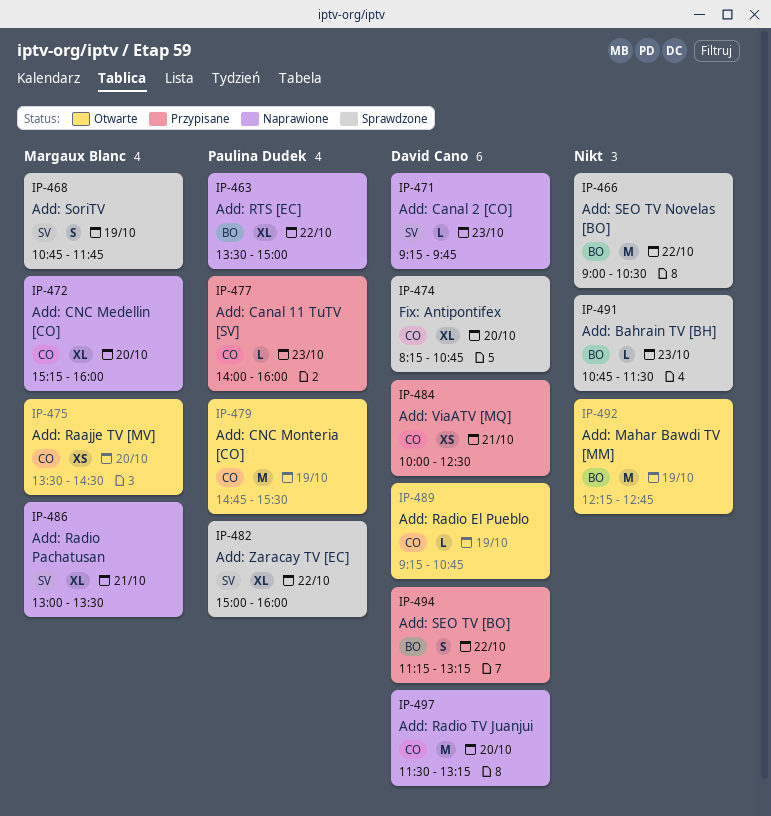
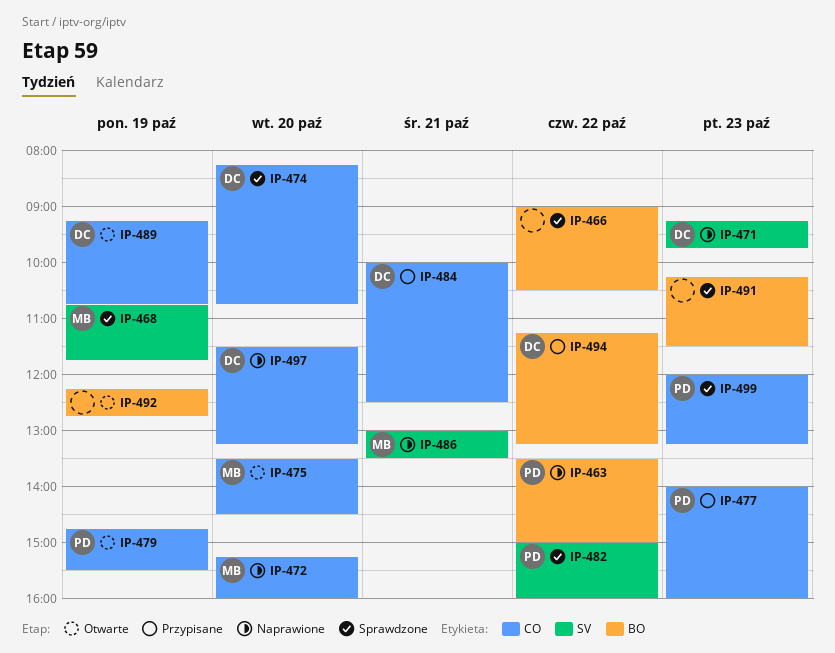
IP-491, begins: 10:45 -> 10:15
IP-499: none -> present

